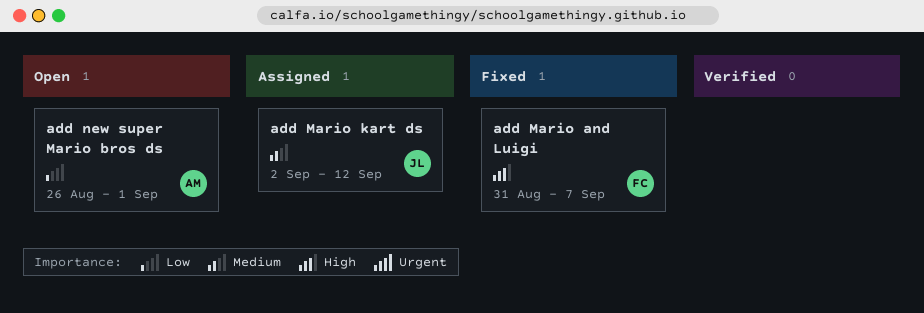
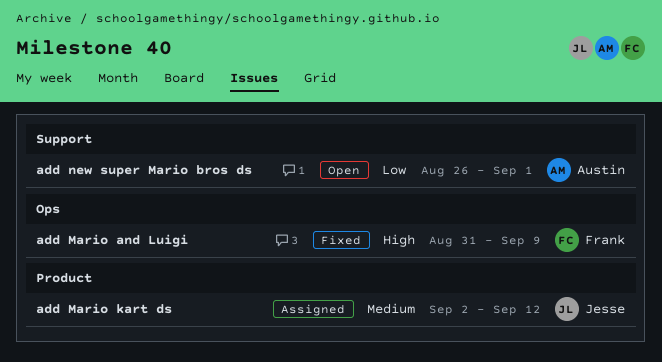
add Mario and Luigi, due: Sep 7 -> Sep 9

